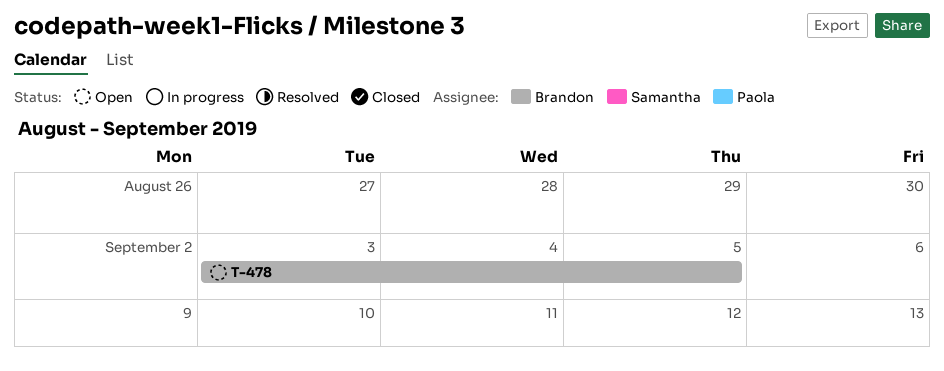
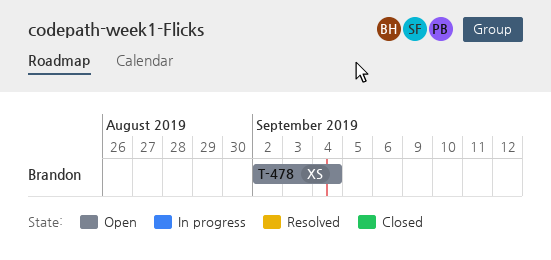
T-478, start: Sep 3 -> Sep 2
T-478, due: Sep 5 -> Sep 4

